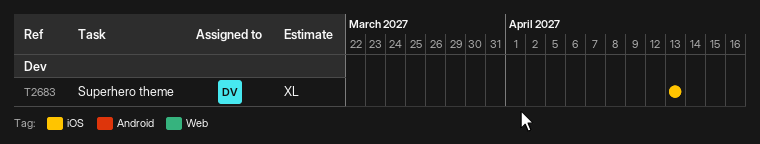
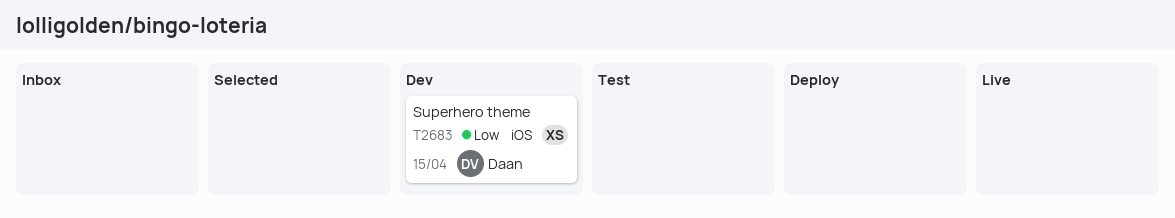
T2683, estimate: XL -> XS
T2683, due: Apr 13 -> Apr 15

